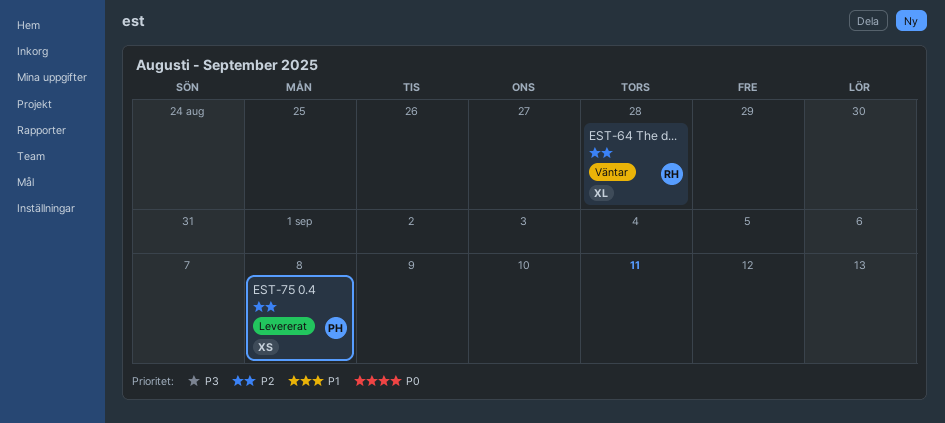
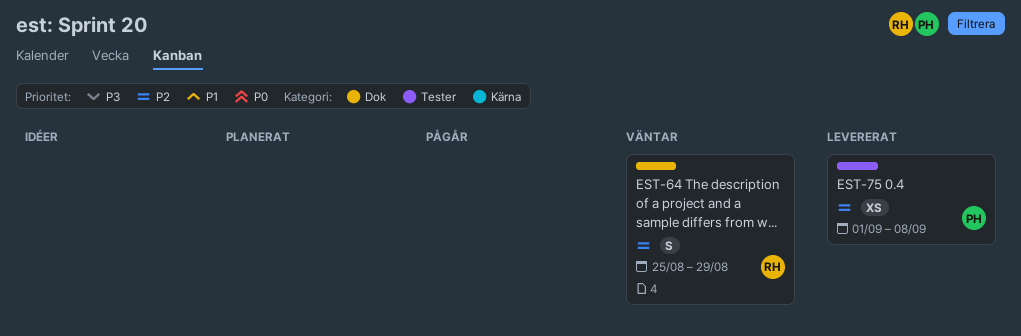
EST-64, estimate: XL -> S
EST-64, due: Aug 28 -> Aug 29

